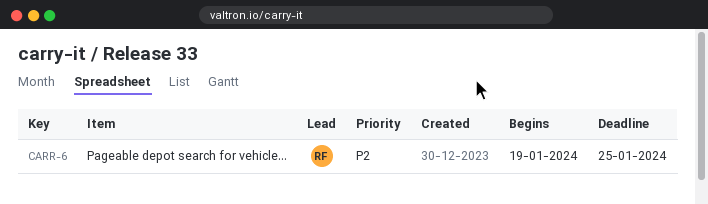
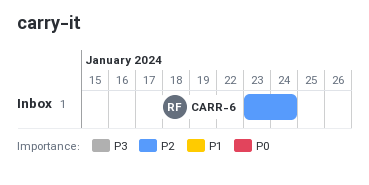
CARR-6, start: Jan 19 -> Jan 23
CARR-6, due: Jan 25 -> Jan 24

